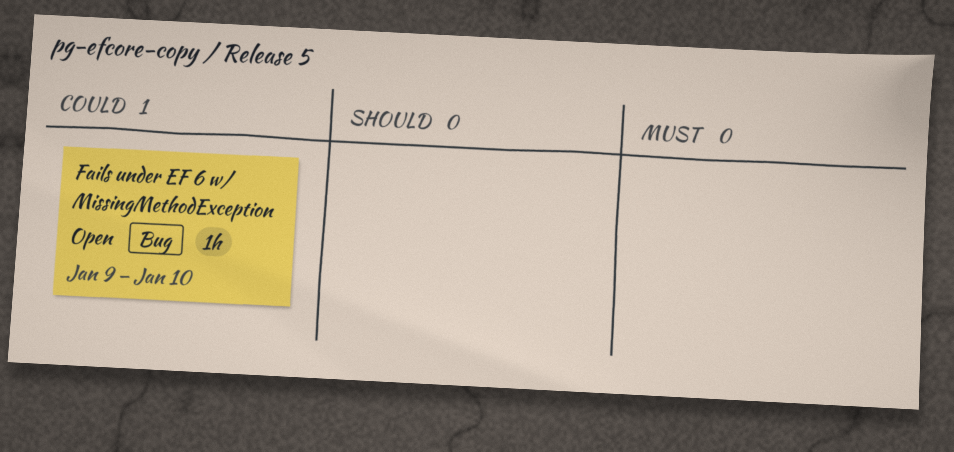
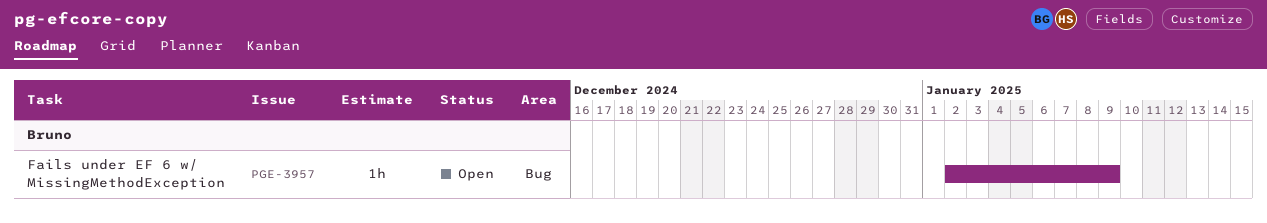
Fails under EF 6 w/ MissingMethodException, start: Jan 9 -> Jan 2
Fails under EF 6 w/ MissingMethodException, due: Jan 10 -> Jan 9

